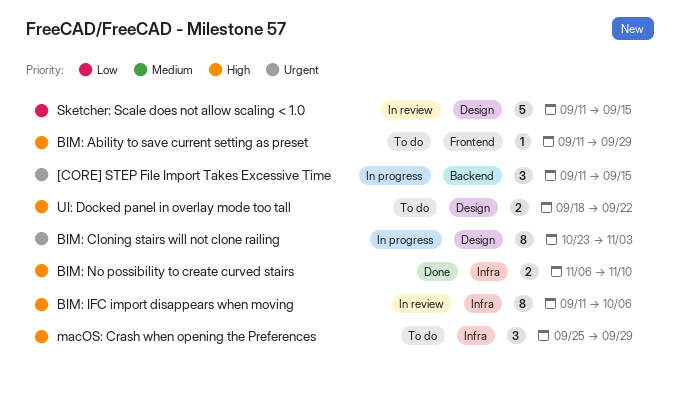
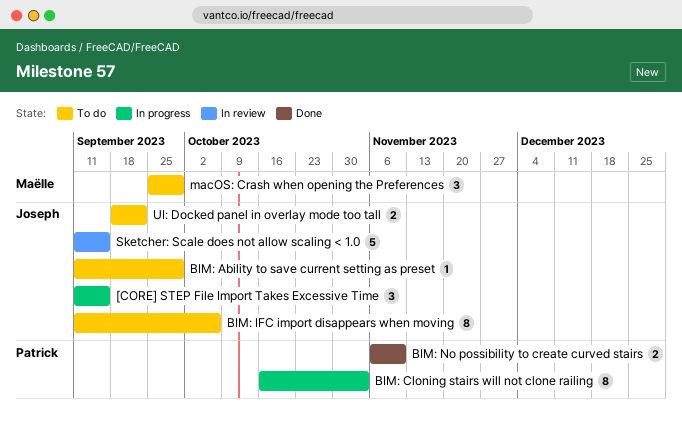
BIM: Cloning stairs will not clone railing, start: Oct 23 -> Oct 16
BIM: IFC import disappears when moving, status: In review -> To do

